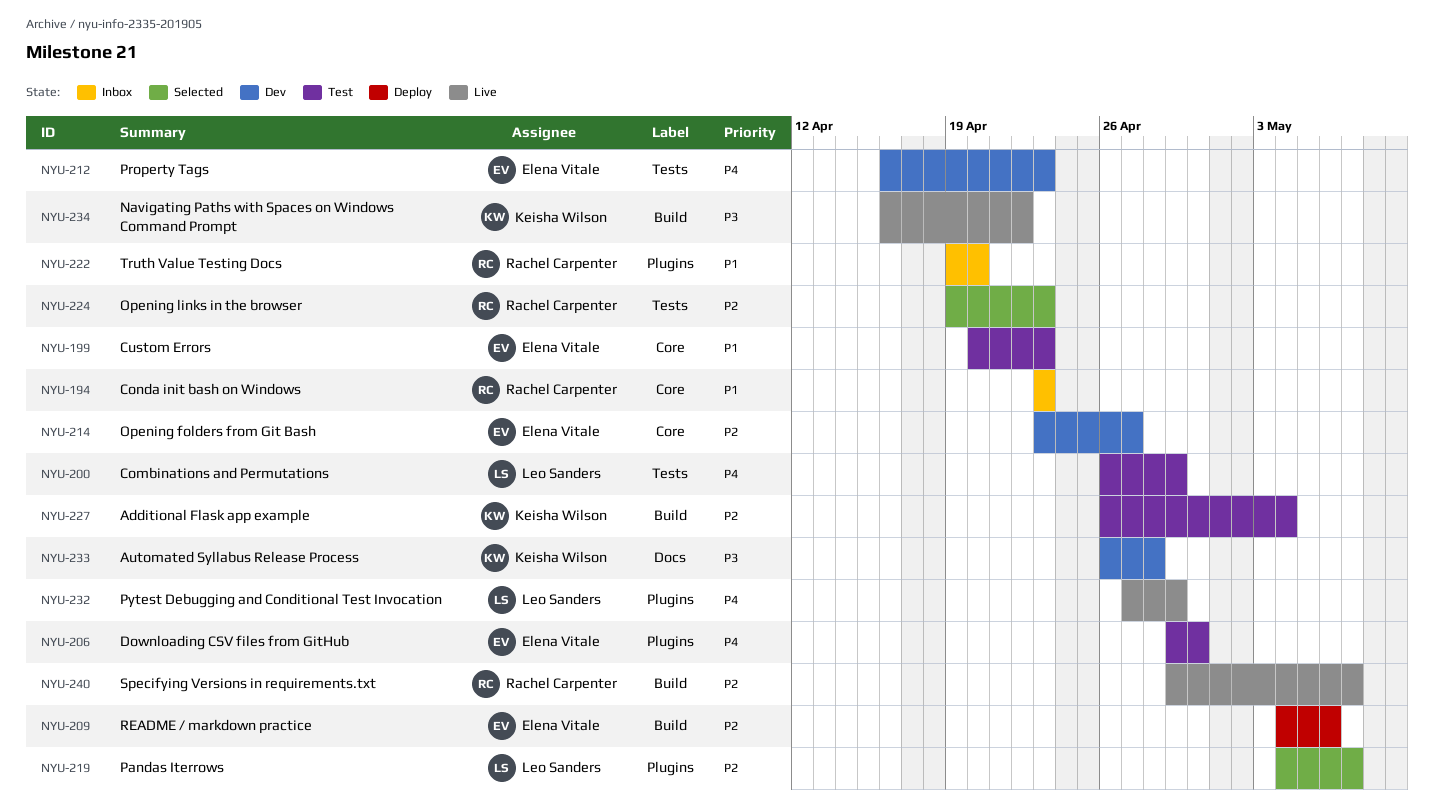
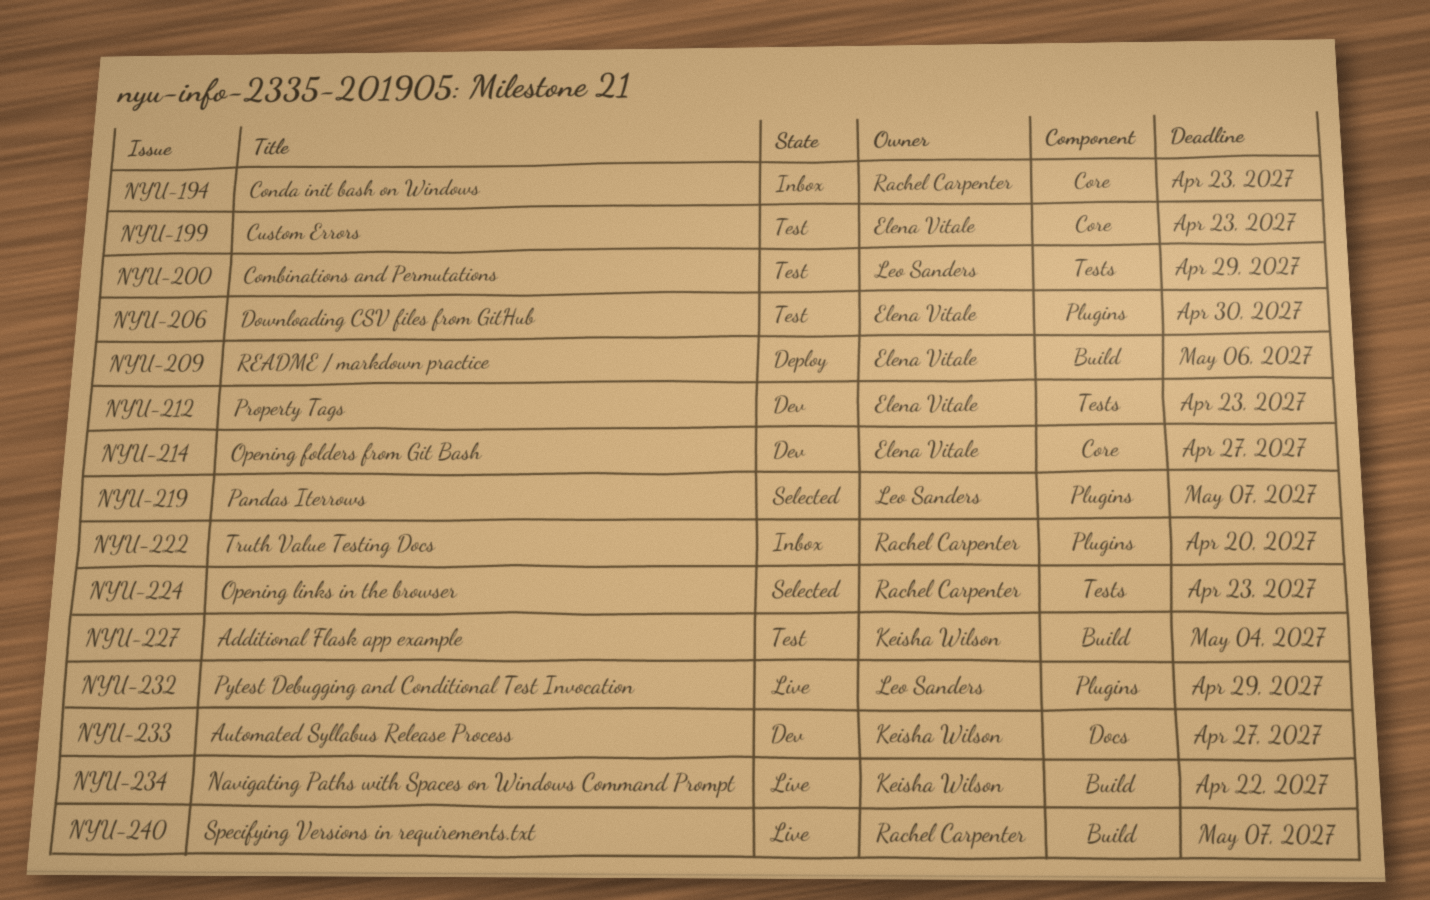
NYU-233, due: Apr 28 -> Apr 27

